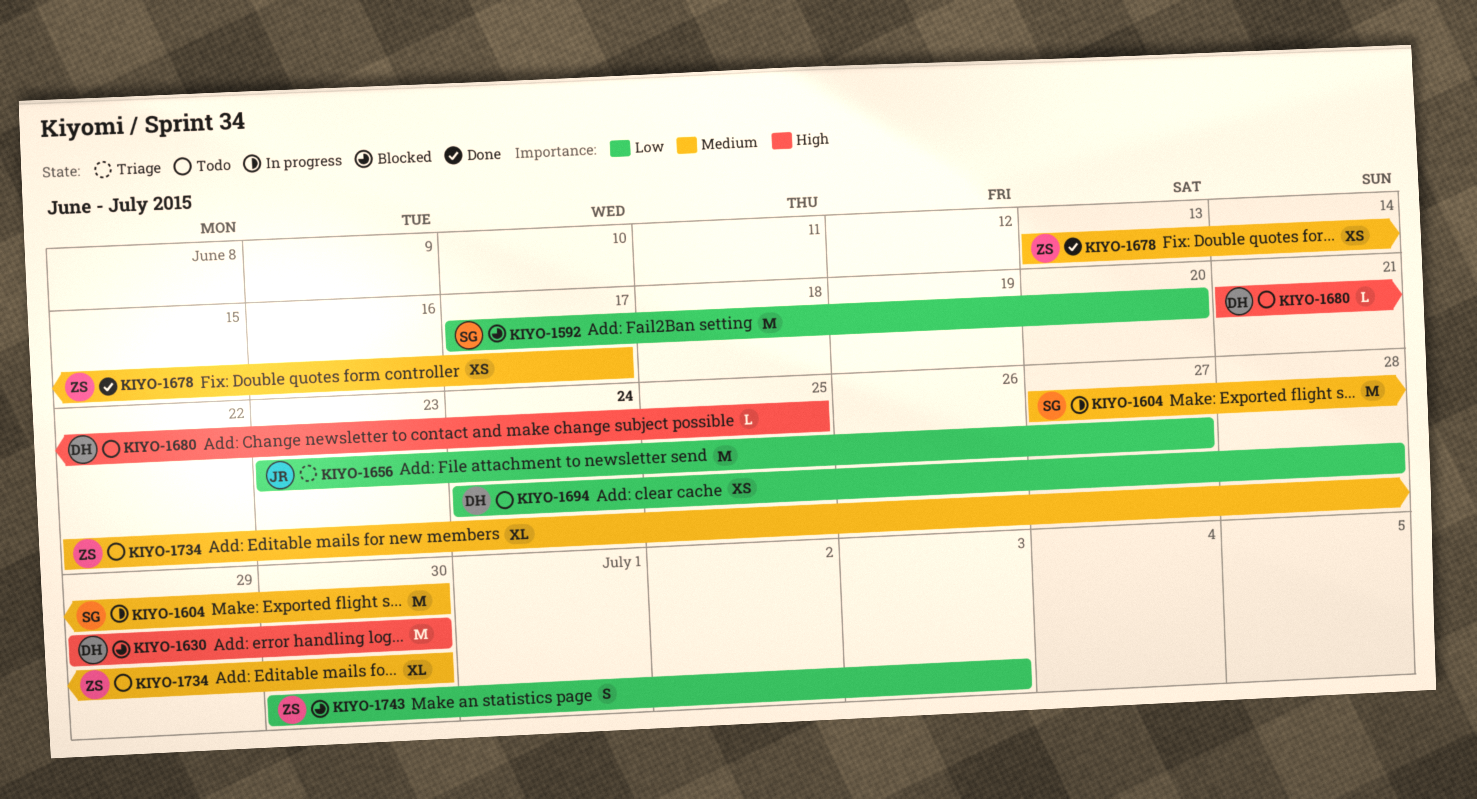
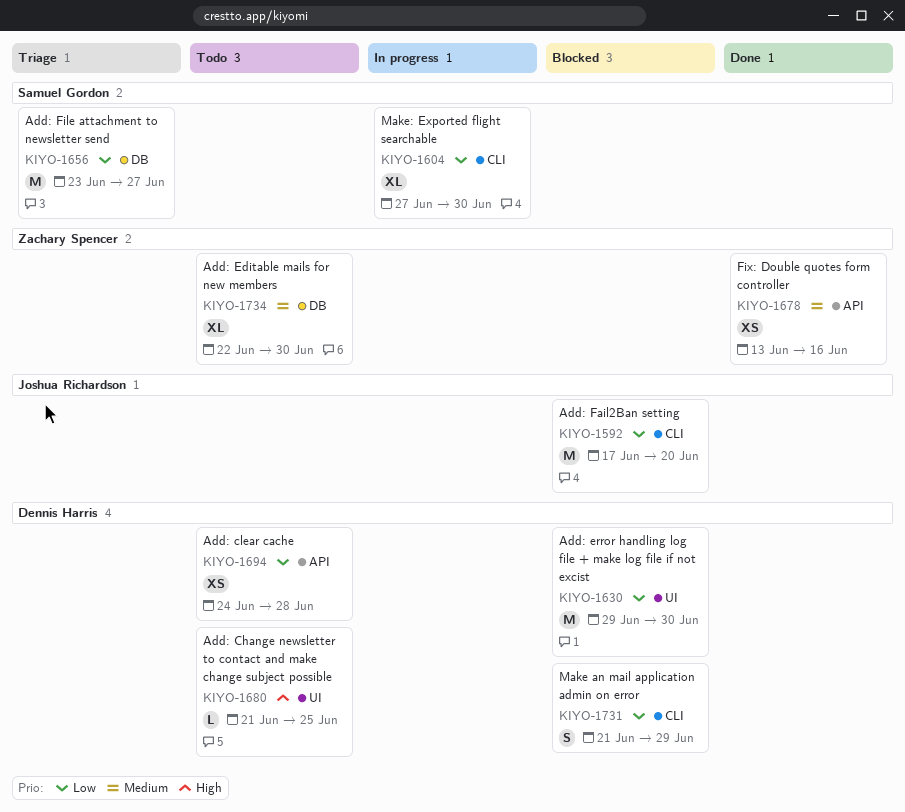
KIYO-1592, owner: Samuel Gordon -> Joshua Richardson
KIYO-1604, priority: Medium -> Low
KIYO-1604, estimate: M -> XL
KIYO-1630, priority: High -> Low
KIYO-1656, owner: Joshua Richardson -> Samuel Gordon
KIYO-1678, due: Jun 17 -> Jun 16
KIYO-1731: none -> present
KIYO-1743: present -> none

